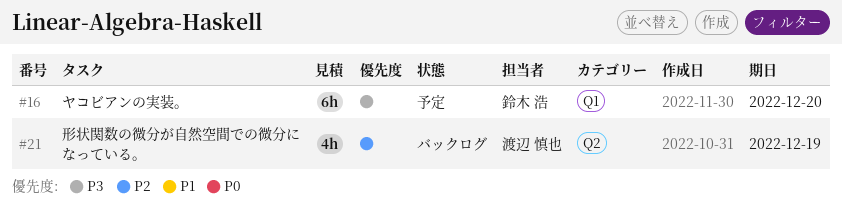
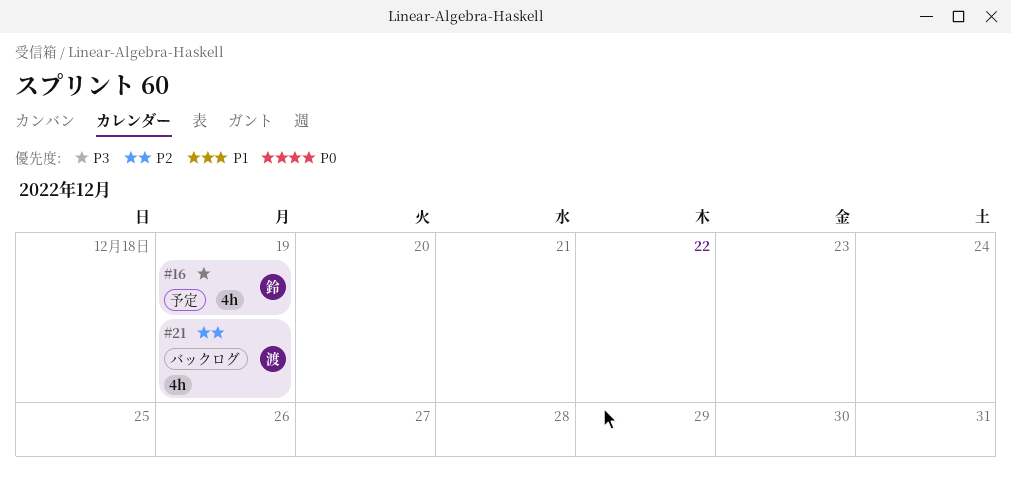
#16, estimate: 6h -> 4h
#16, due: Dec 20 -> Dec 19

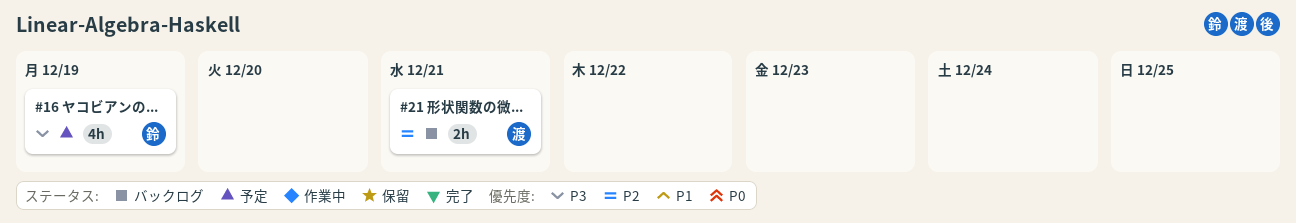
#21, estimate: 4h -> 2h
#21, due: Dec 19 -> Dec 21

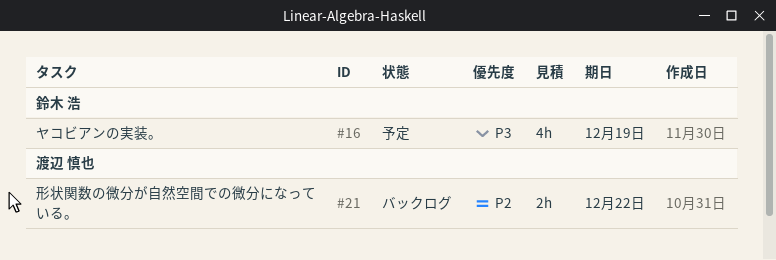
#21, due: Dec 21 -> Dec 22

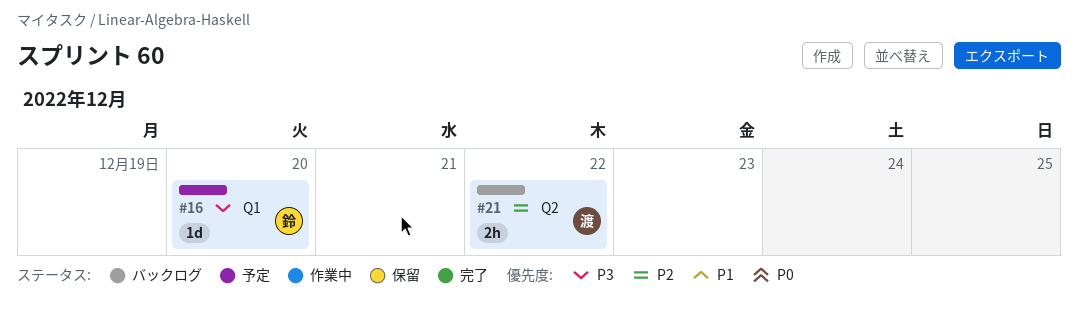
#16, estimate: 4h -> 1d
#16, due: Dec 19 -> Dec 20

